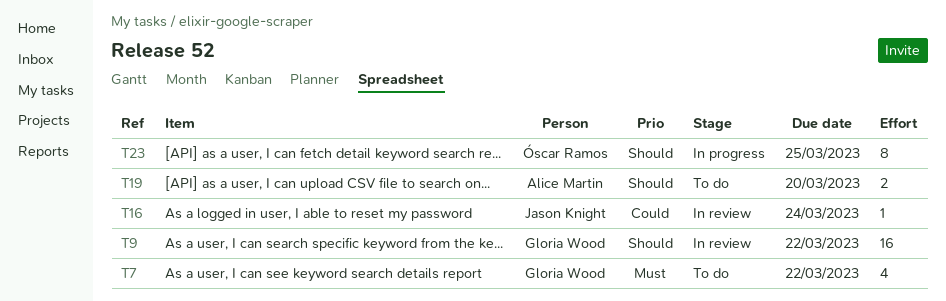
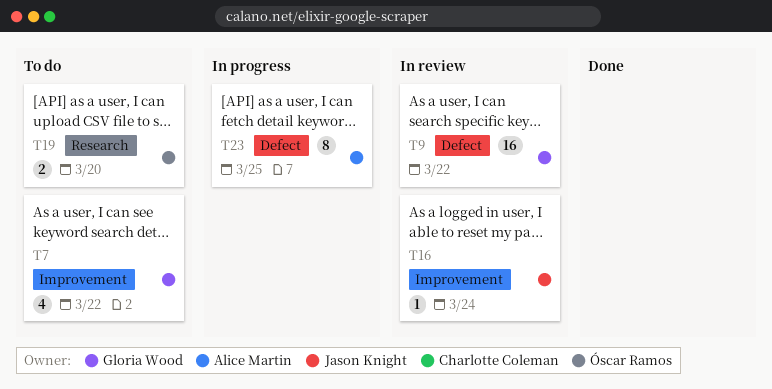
T19, owner: Alice Martin -> Óscar Ramos
T23, owner: Óscar Ramos -> Alice Martin

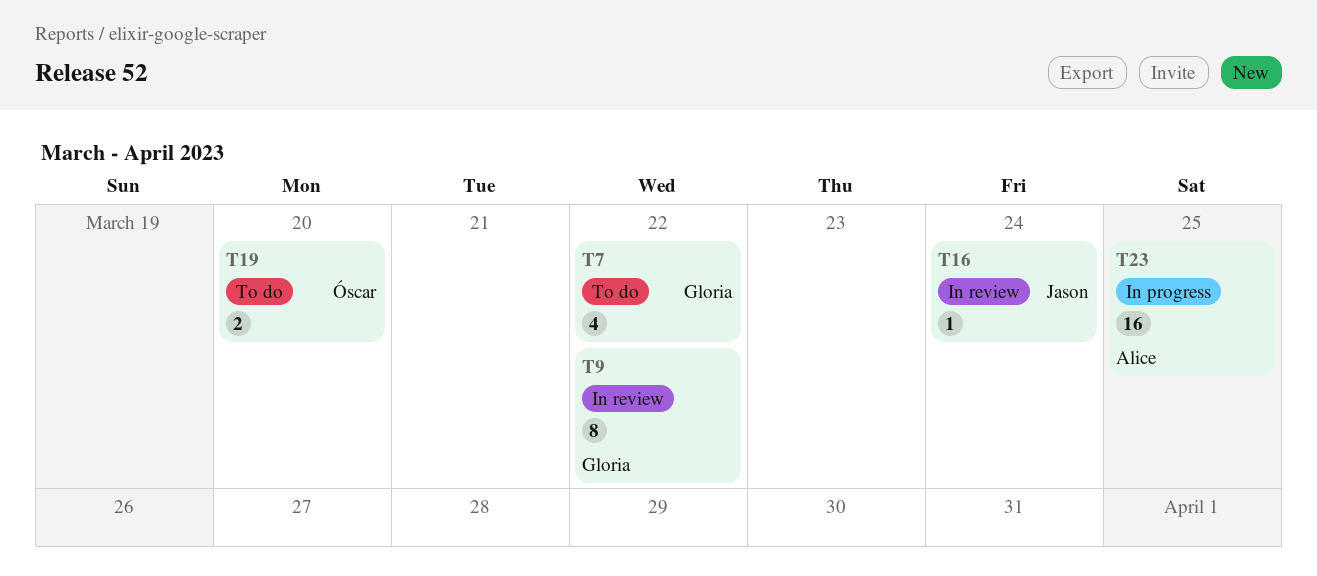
T9, estimate: 16 -> 8
T23, estimate: 8 -> 16

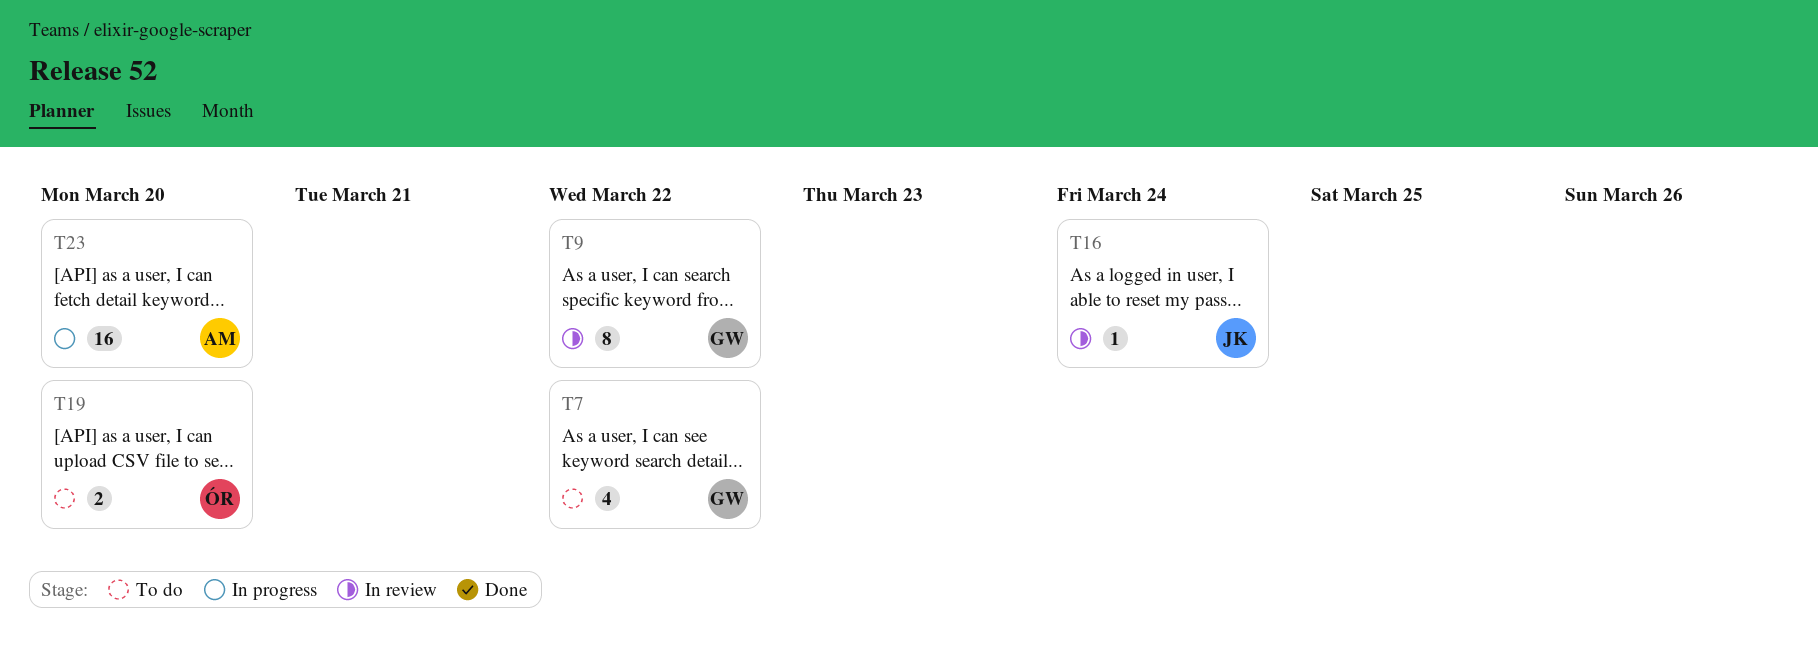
T23, due: Mar 25 -> Mar 20

